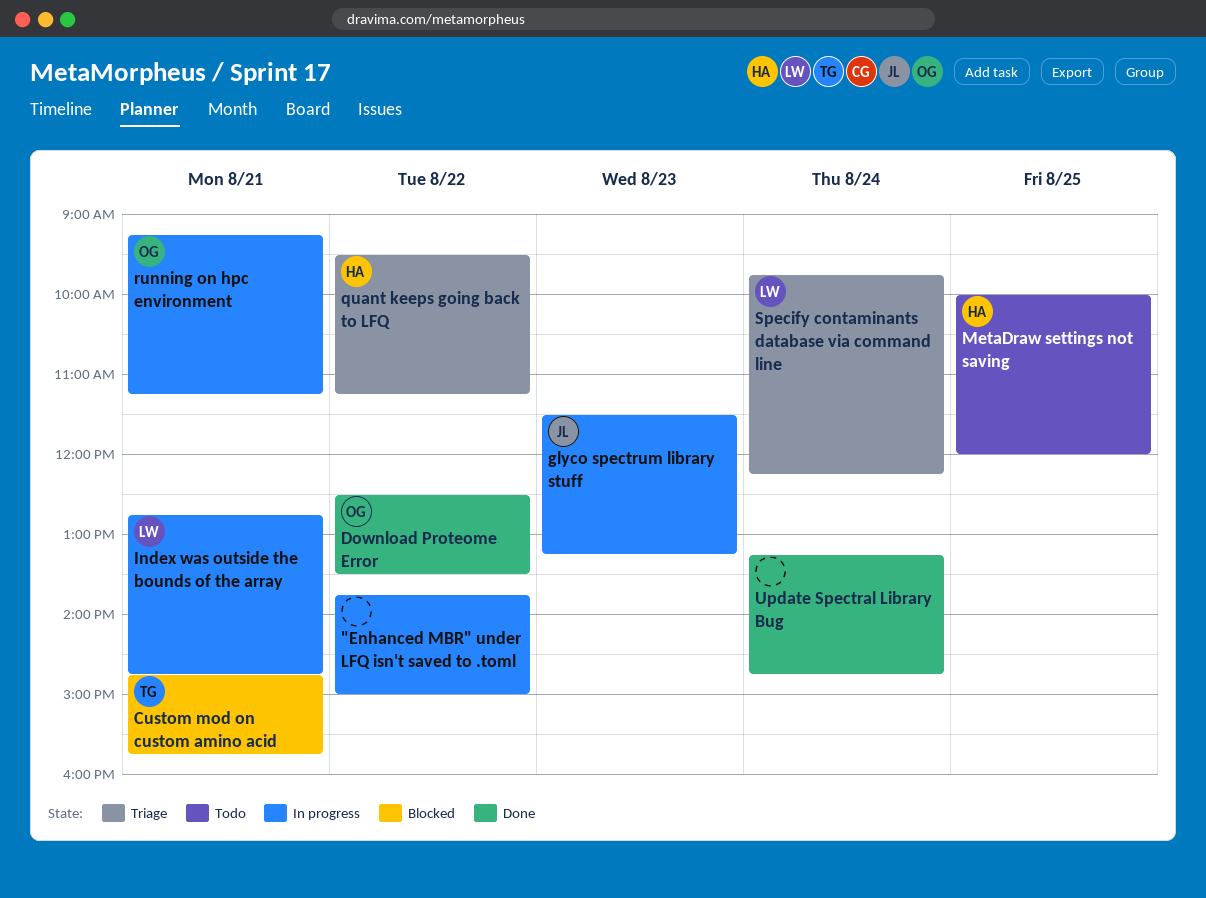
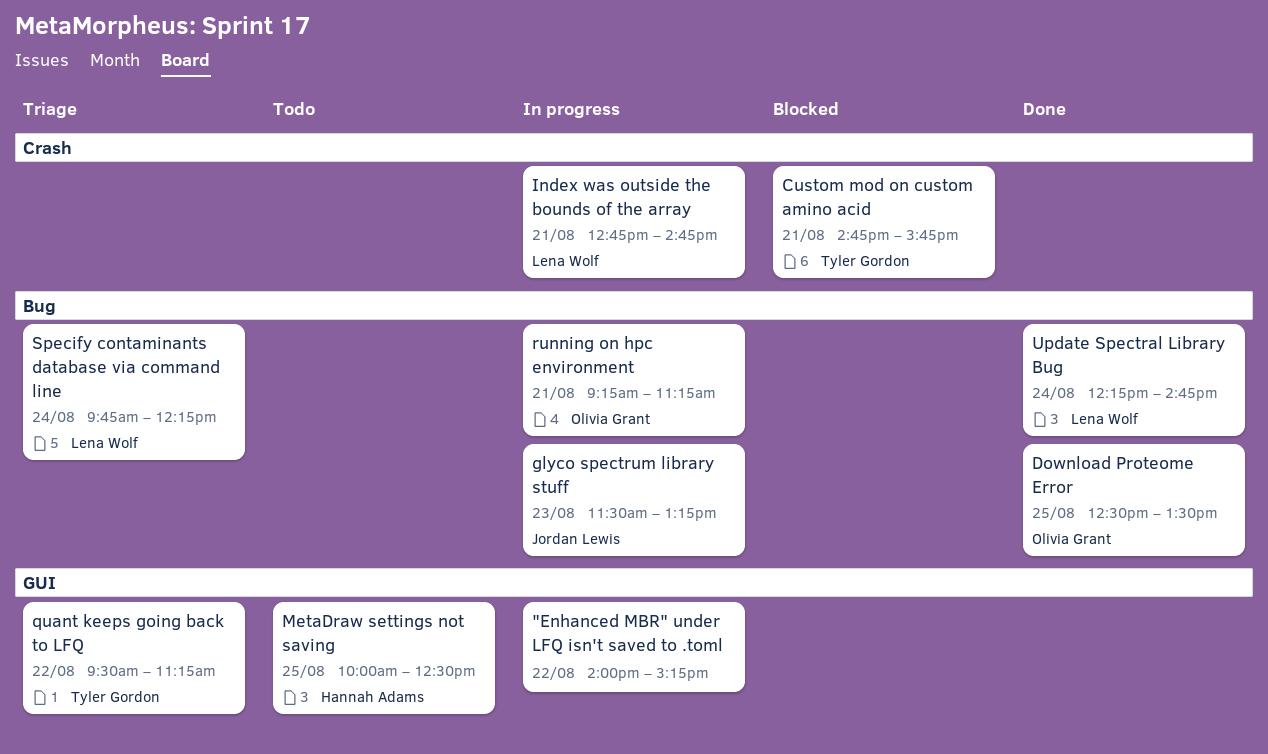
"Enhanced MBR" under LFQ isn't saved to .toml, begins: 13:45 -> 14:00
"Enhanced MBR" under LFQ isn't saved to .toml, ends: 15:00 -> 15:15
Download Proteome Error, day: Aug 22 -> Aug 25
MetaDraw settings not saving, ends: 12:00 -> 12:30
quant keeps going back to LFQ, owner: Hannah Adams -> Tyler Gordon
Update Spectral Library Bug, owner: none -> Lena Wolf
Update Spectral Library Bug, begins: 13:15 -> 12:15

